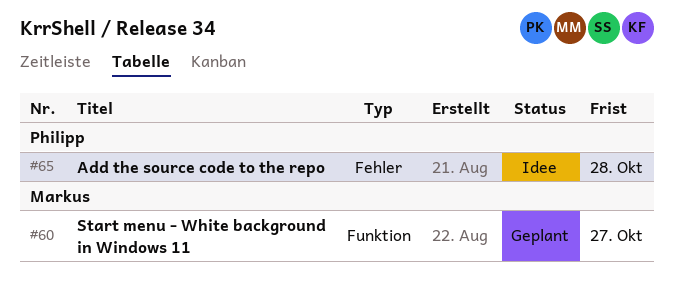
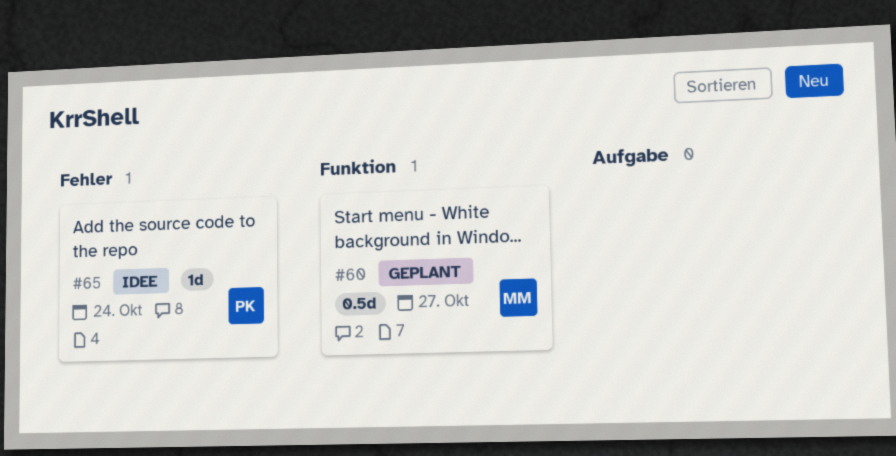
#65, due: Oct 28 -> Oct 24

